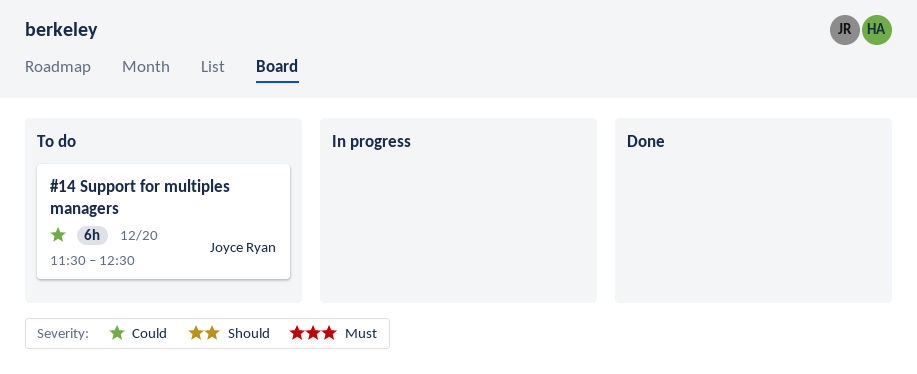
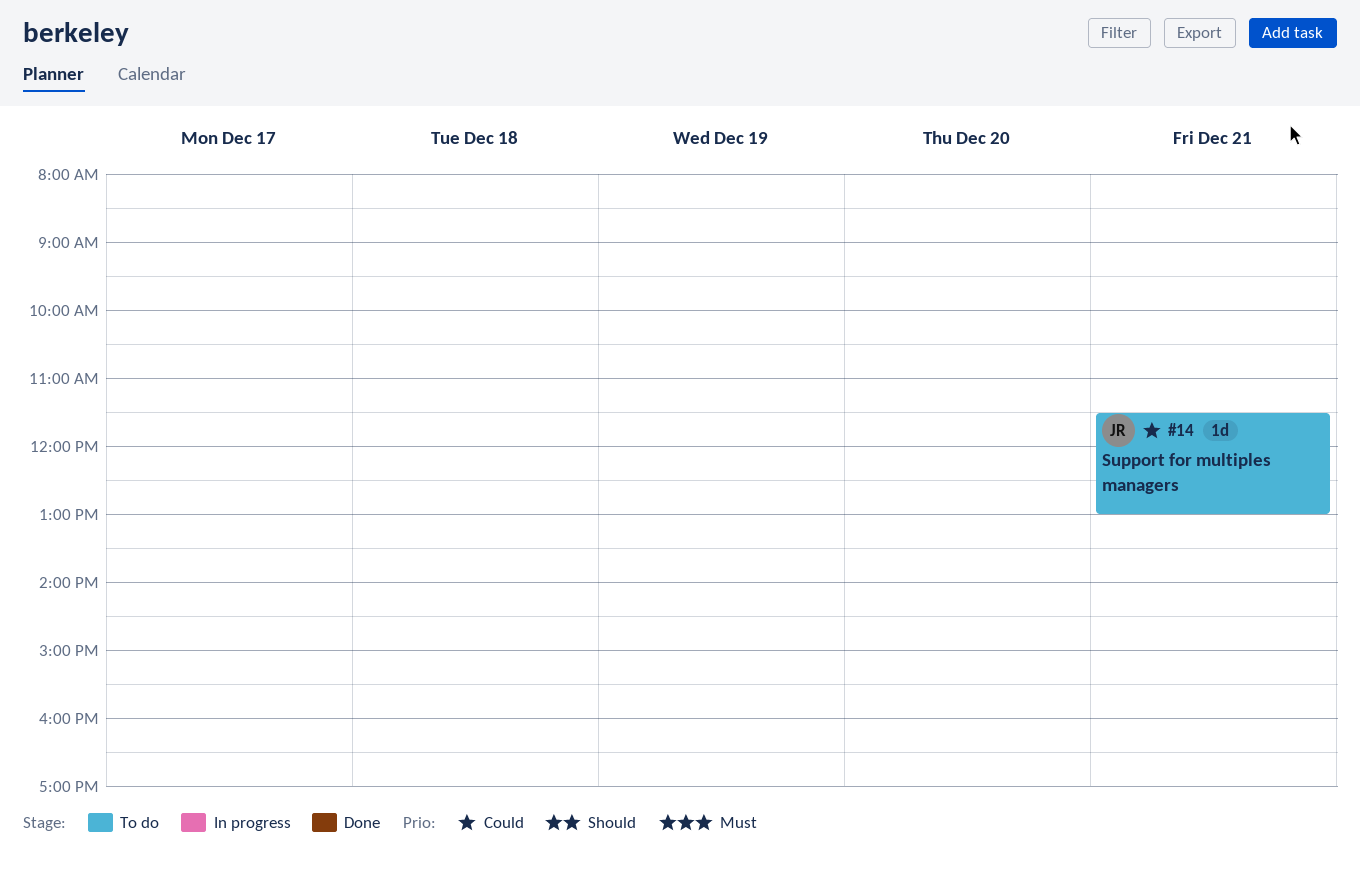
#14, estimate: 6h -> 1d
#14, day: Dec 20 -> Dec 21
#14, ends: 12:30 -> 13:00

